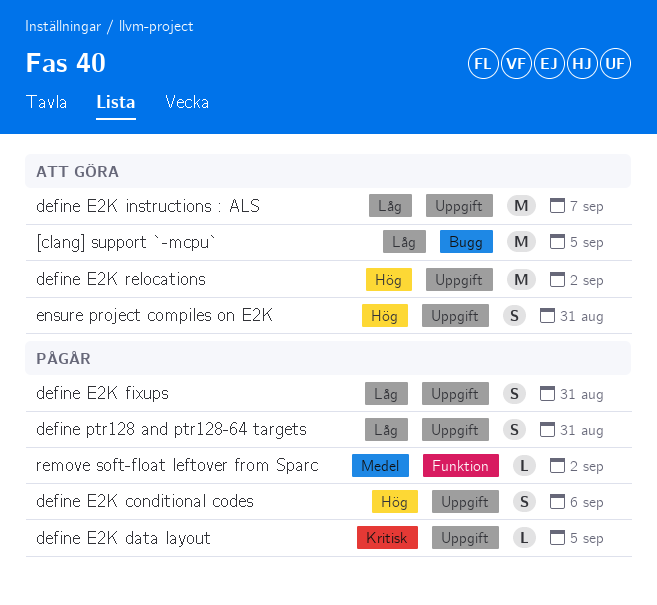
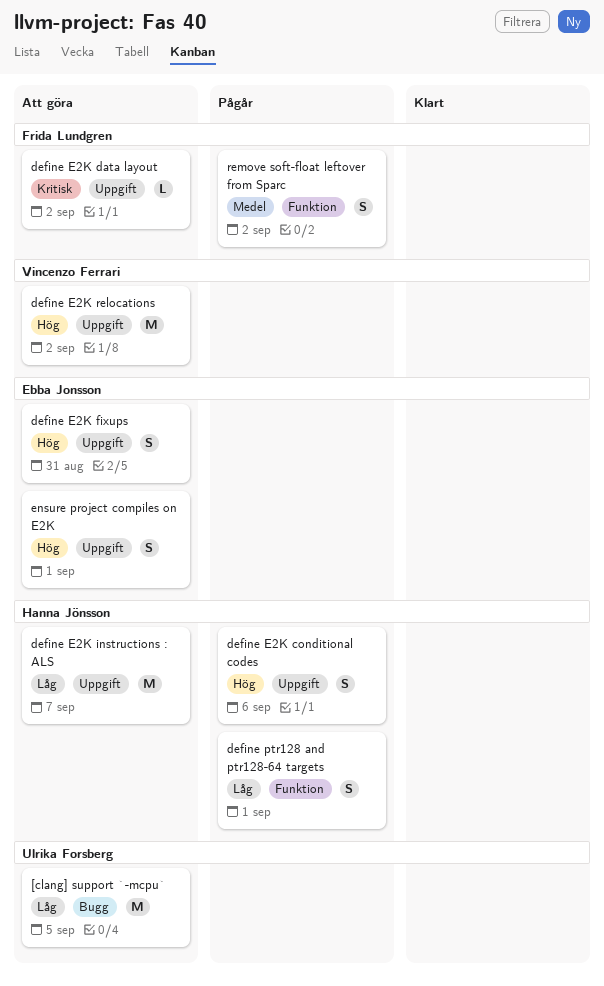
define E2K data layout, status: Pågår -> Att göra
define E2K data layout, due: Sep 5 -> Sep 2
define E2K fixups, status: Pågår -> Att göra
define E2K fixups, priority: Låg -> Hög
define ptr128 and ptr128-64 targets, label: Uppgift -> Funktion
define ptr128 and ptr128-64 targets, due: Aug 31 -> Sep 1
ensure project compiles on E2K, due: Aug 31 -> Sep 1
remove soft-float leftover from Sparc, estimate: L -> S

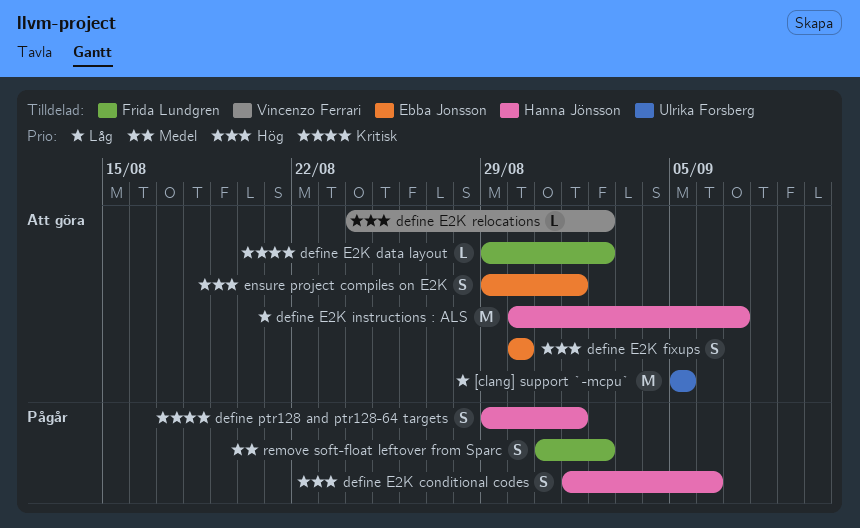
define E2K fixups, due: Aug 31 -> Aug 30
define E2K relocations, estimate: M -> L
define ptr128 and ptr128-64 targets, priority: Låg -> Kritisk

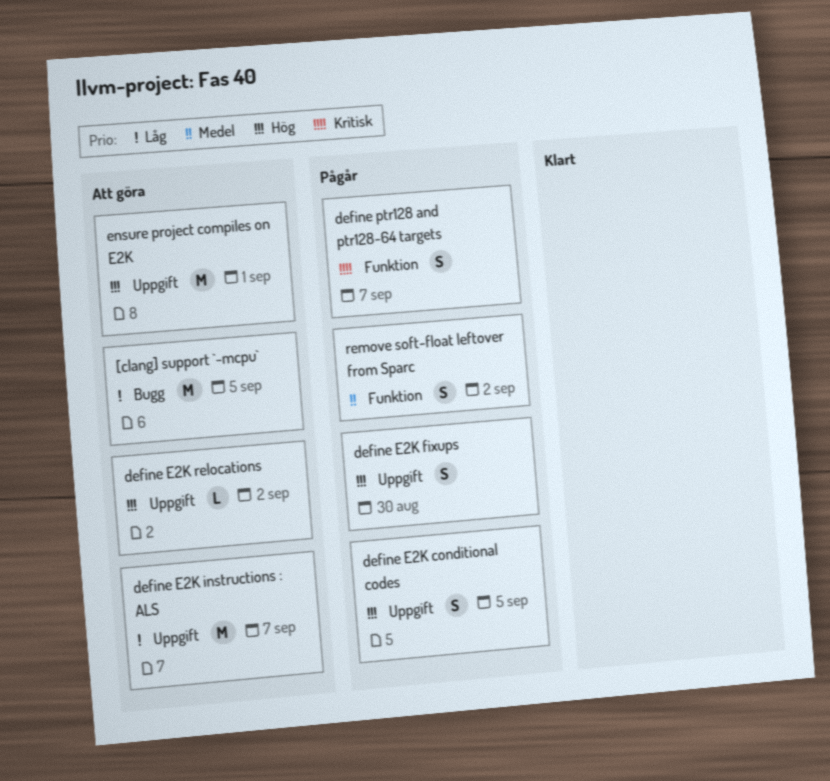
define E2K conditional codes, due: Sep 6 -> Sep 5
define E2K data layout: present -> none
define E2K fixups, status: Att göra -> Pågår
define ptr128 and ptr128-64 targets, due: Sep 1 -> Sep 7
ensure project compiles on E2K, estimate: S -> M

